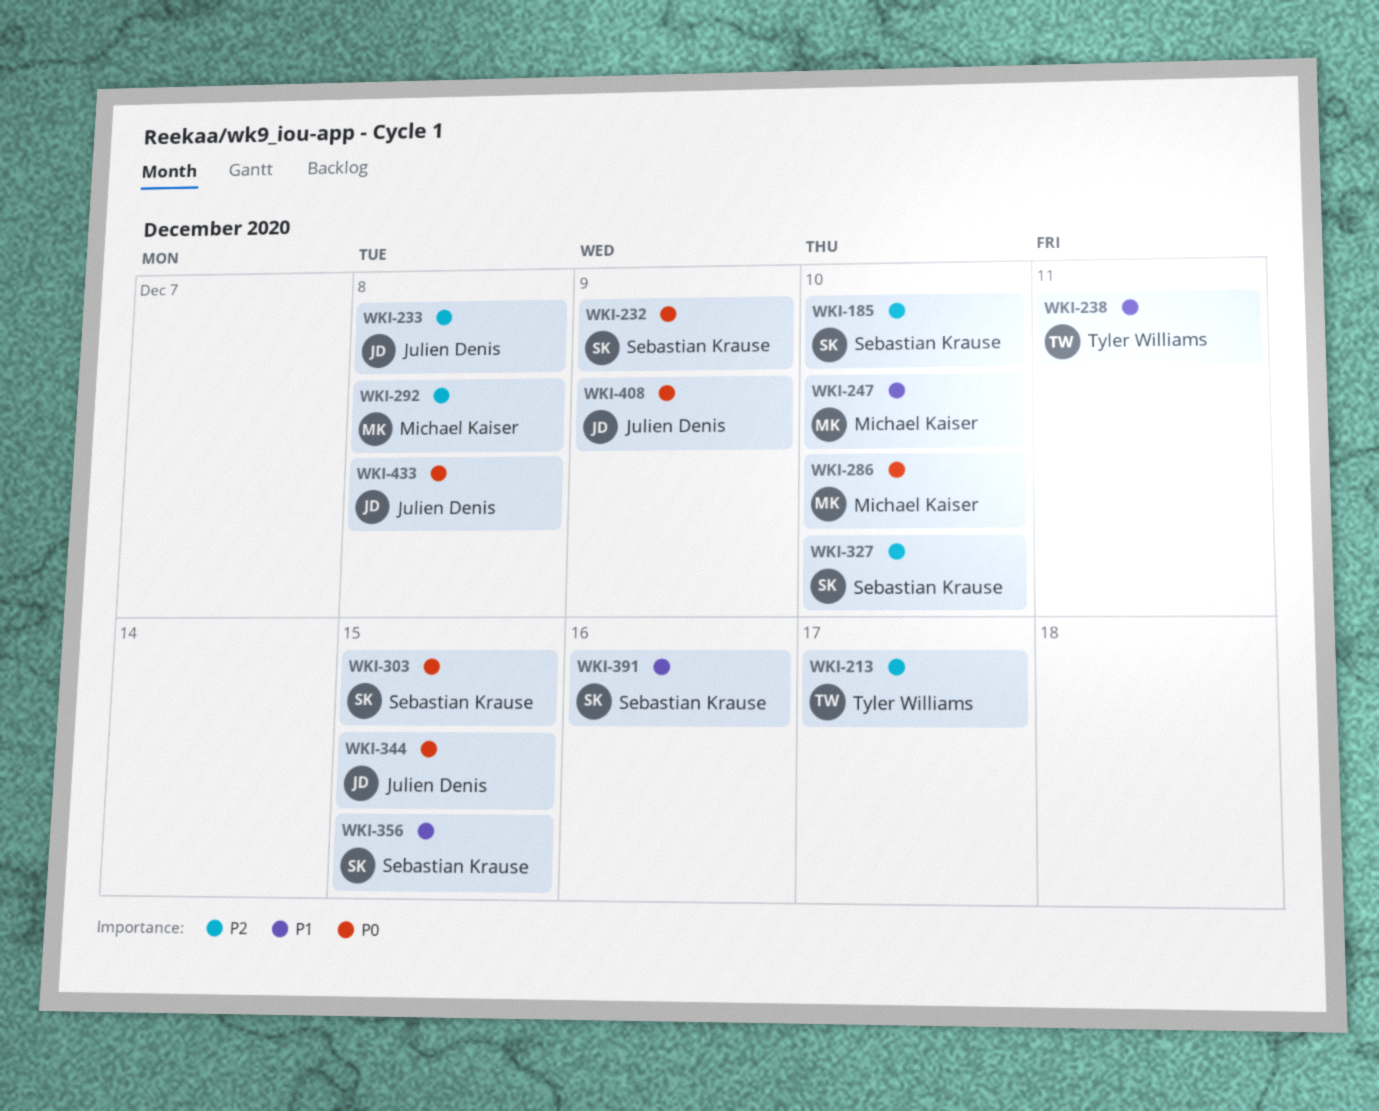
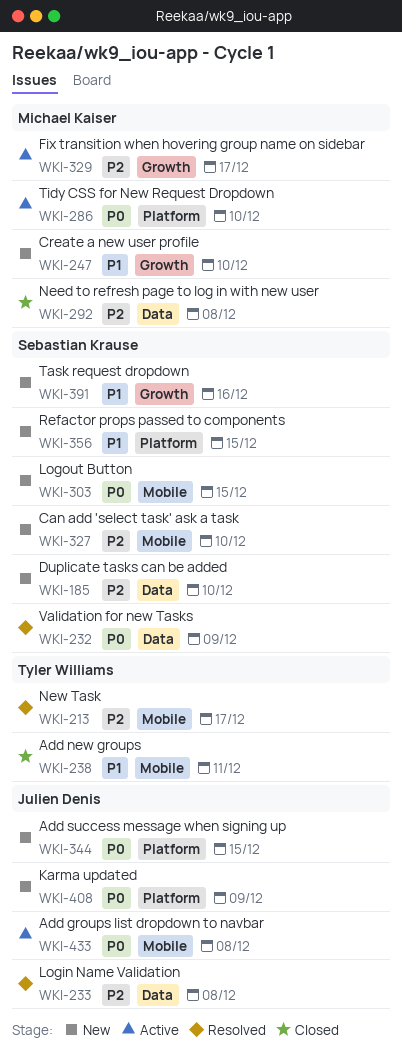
WKI-329: none -> present

